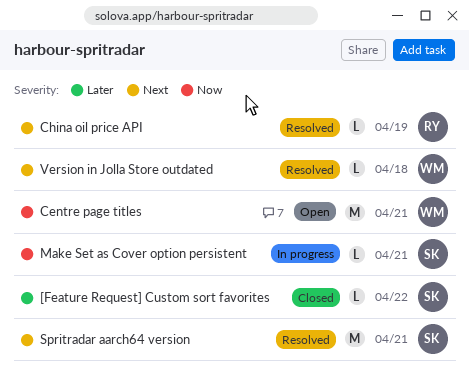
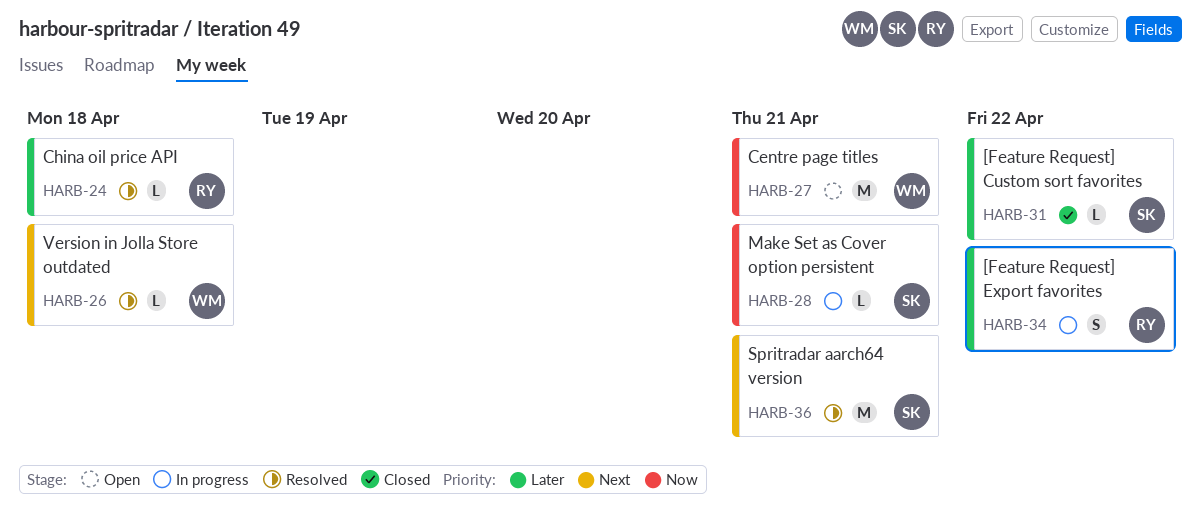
[Feature Request] Export favorites: none -> present
China oil price API, priority: Next -> Later
China oil price API, due: Apr 19 -> Apr 18

